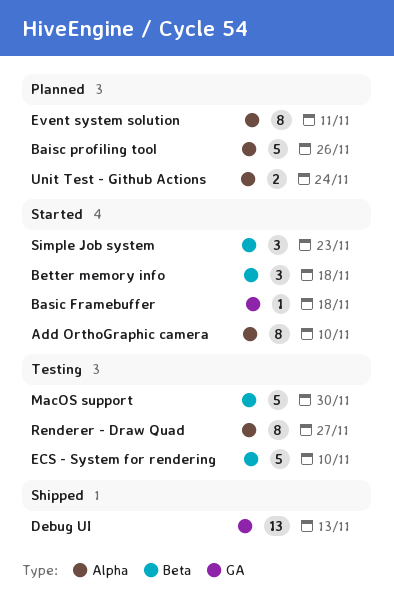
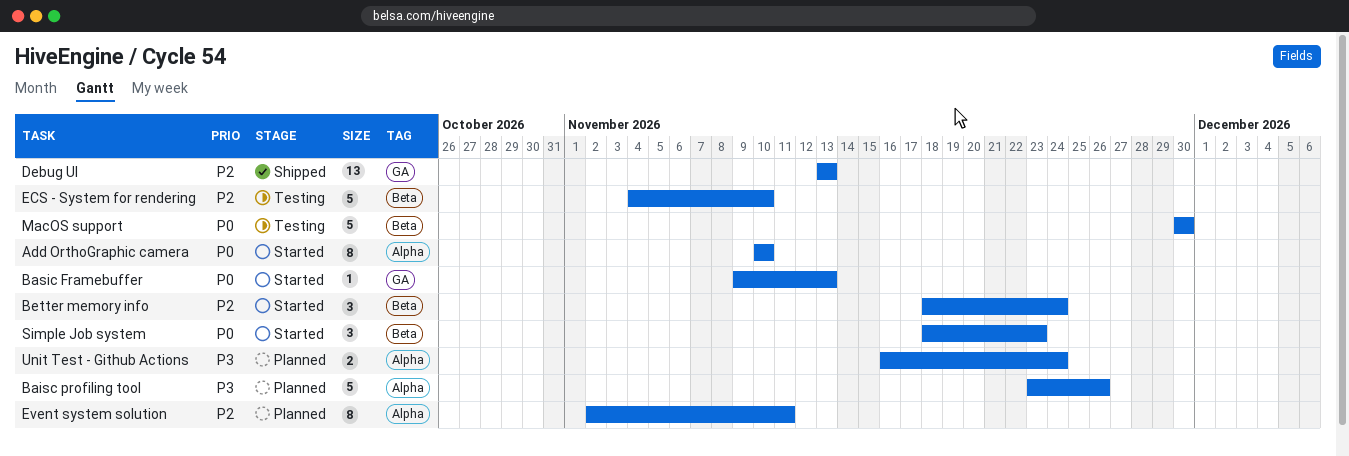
Basic Framebuffer, due: Nov 18 -> Nov 13
Better memory info, due: Nov 18 -> Nov 24
Renderer - Draw Quad: present -> none

